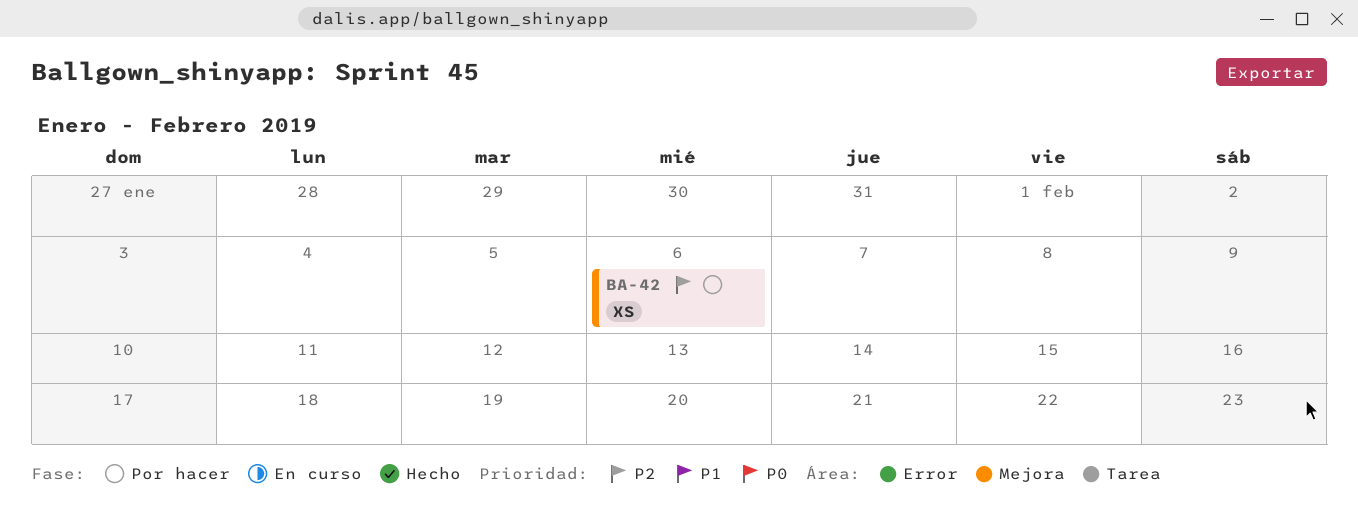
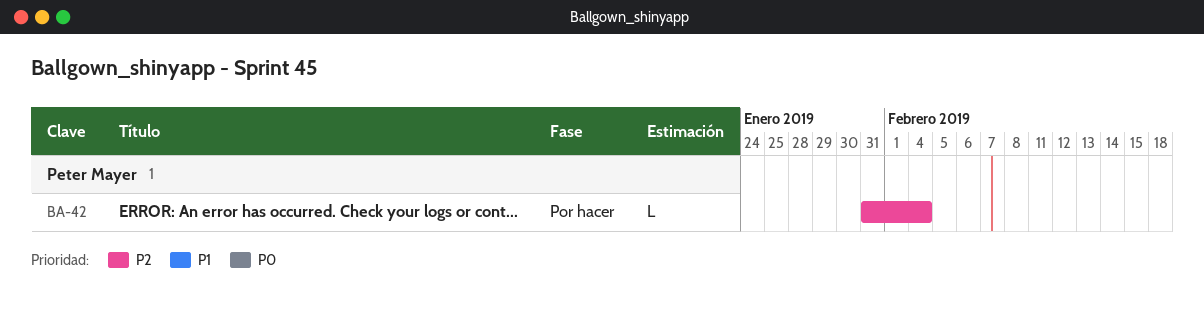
BA-42, estimate: XS -> L
BA-42, due: Feb 6 -> Feb 4

